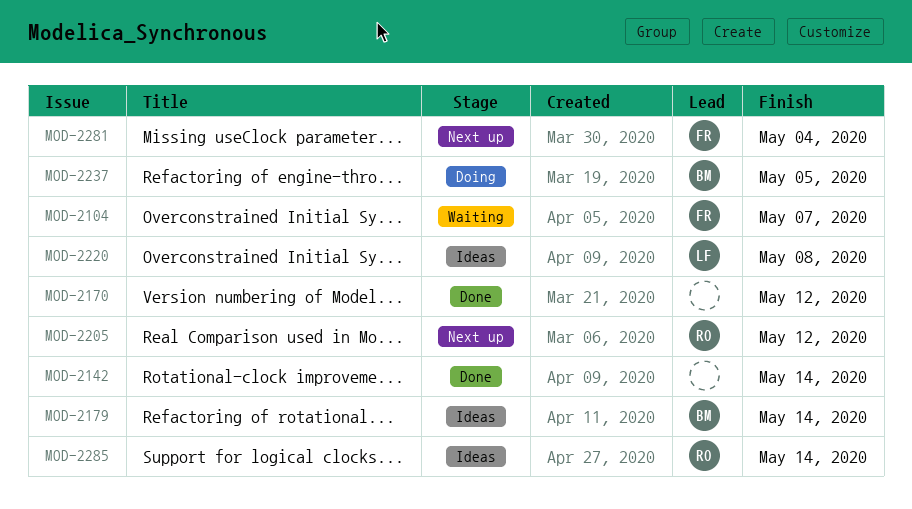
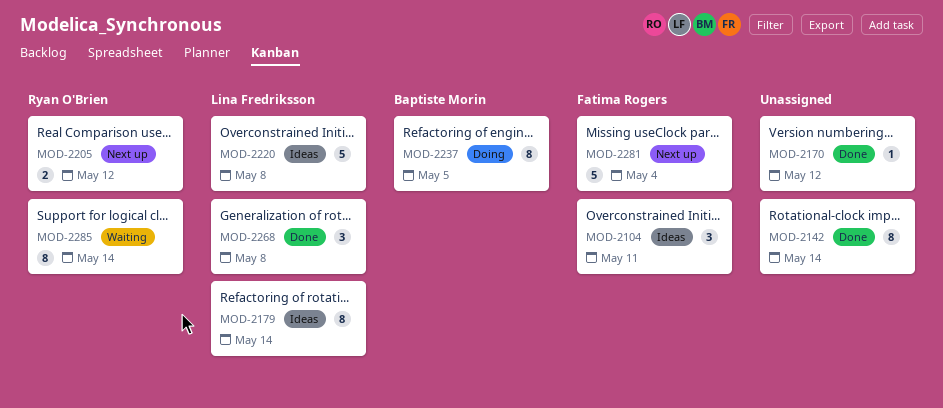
MOD-2104, status: Waiting -> Ideas
MOD-2104, due: May 7 -> May 11
MOD-2179, owner: Baptiste Morin -> Lina Fredriksson
MOD-2268: none -> present
MOD-2285, status: Ideas -> Waiting

